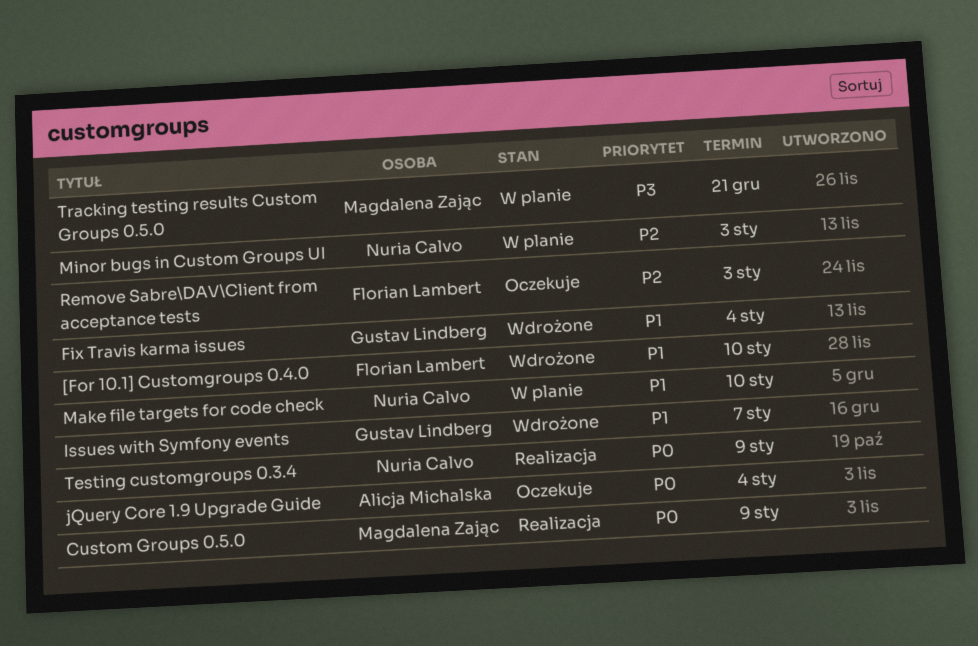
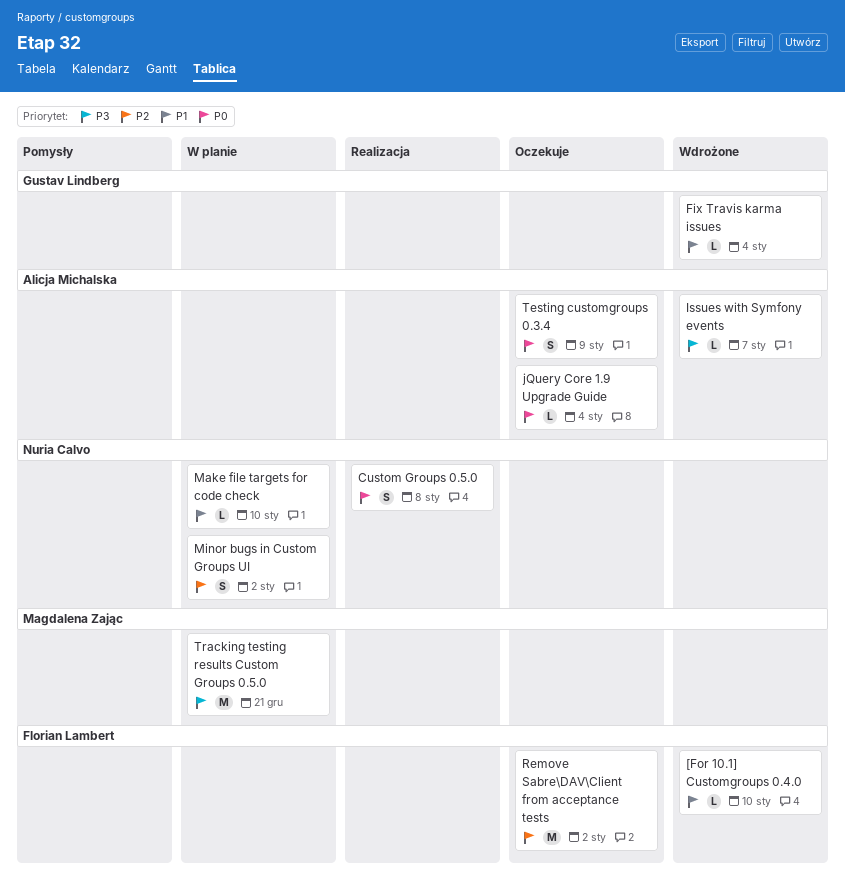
Custom Groups 0.5.0, owner: Magdalena Zając -> Nuria Calvo
Custom Groups 0.5.0, due: Jan 9 -> Jan 8
Issues with Symfony events, owner: Gustav Lindberg -> Alicja Michalska
Issues with Symfony events, priority: P1 -> P3
Minor bugs in Custom Groups UI, due: Jan 3 -> Jan 2
Remove Sabre\DAV\Client from acceptance tests, due: Jan 3 -> Jan 2
Testing customgroups 0.3.4, status: Realizacja -> Oczekuje
Testing customgroups 0.3.4, owner: Nuria Calvo -> Alicja Michalska

